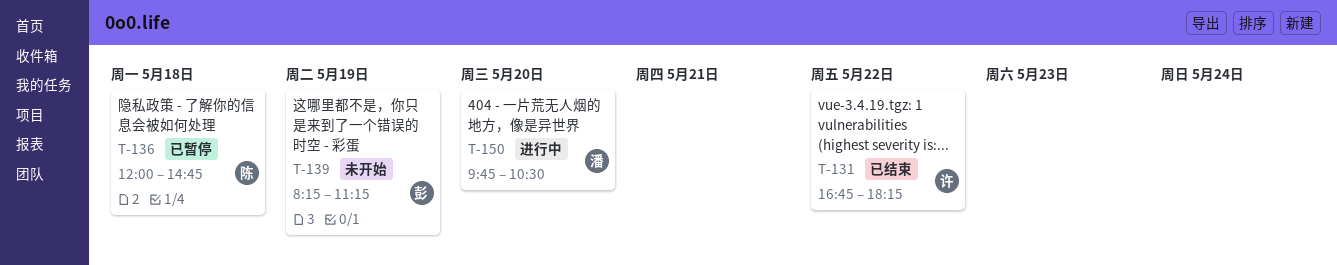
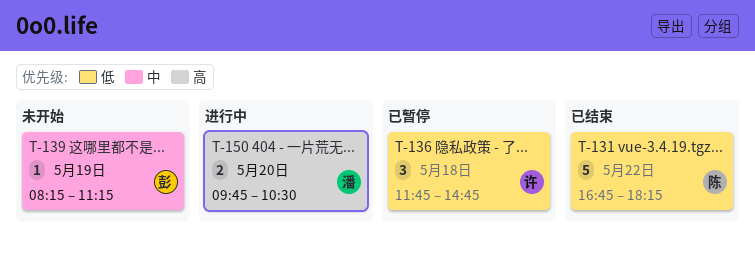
T-131, owner: 许 -> 陈
T-136, owner: 陈 -> 许
T-136, begins: 12:00 -> 11:45

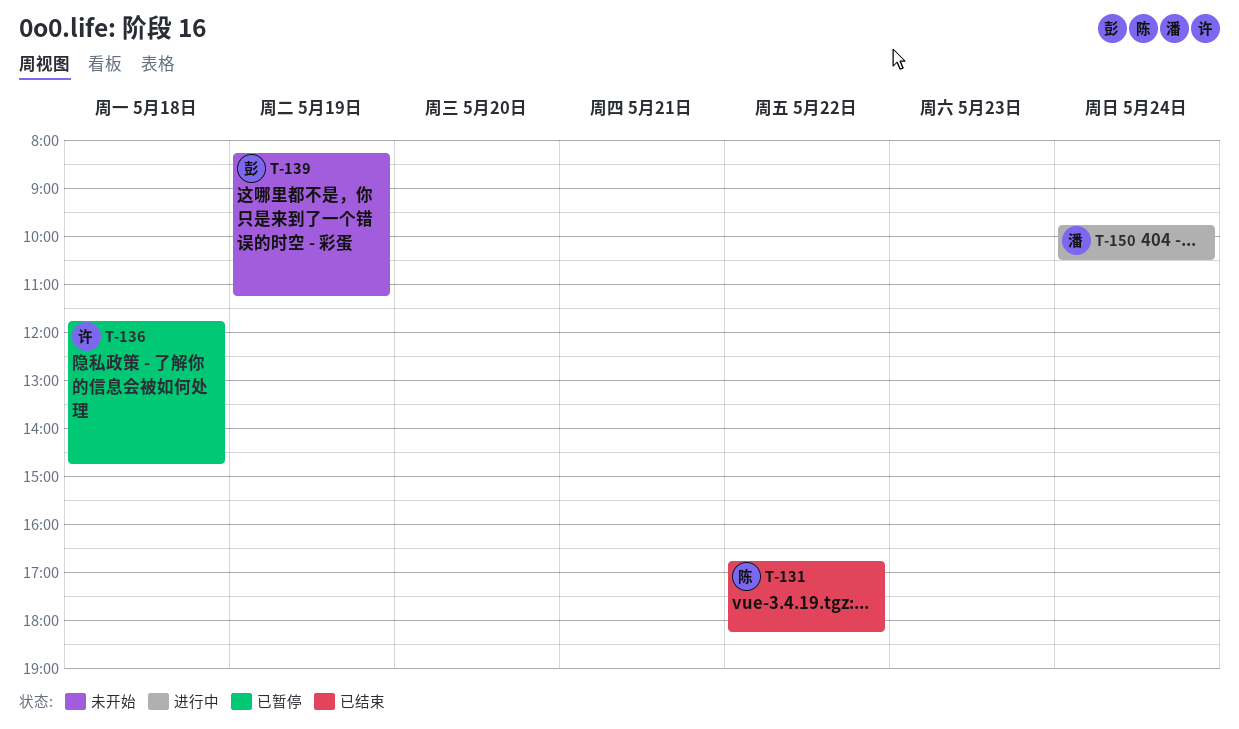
T-150, day: May 20 -> May 24

